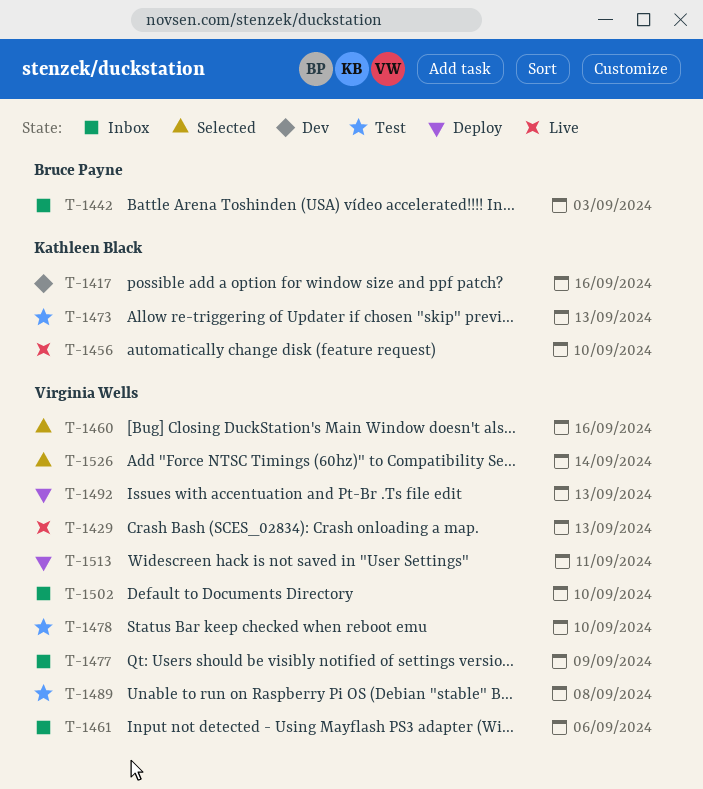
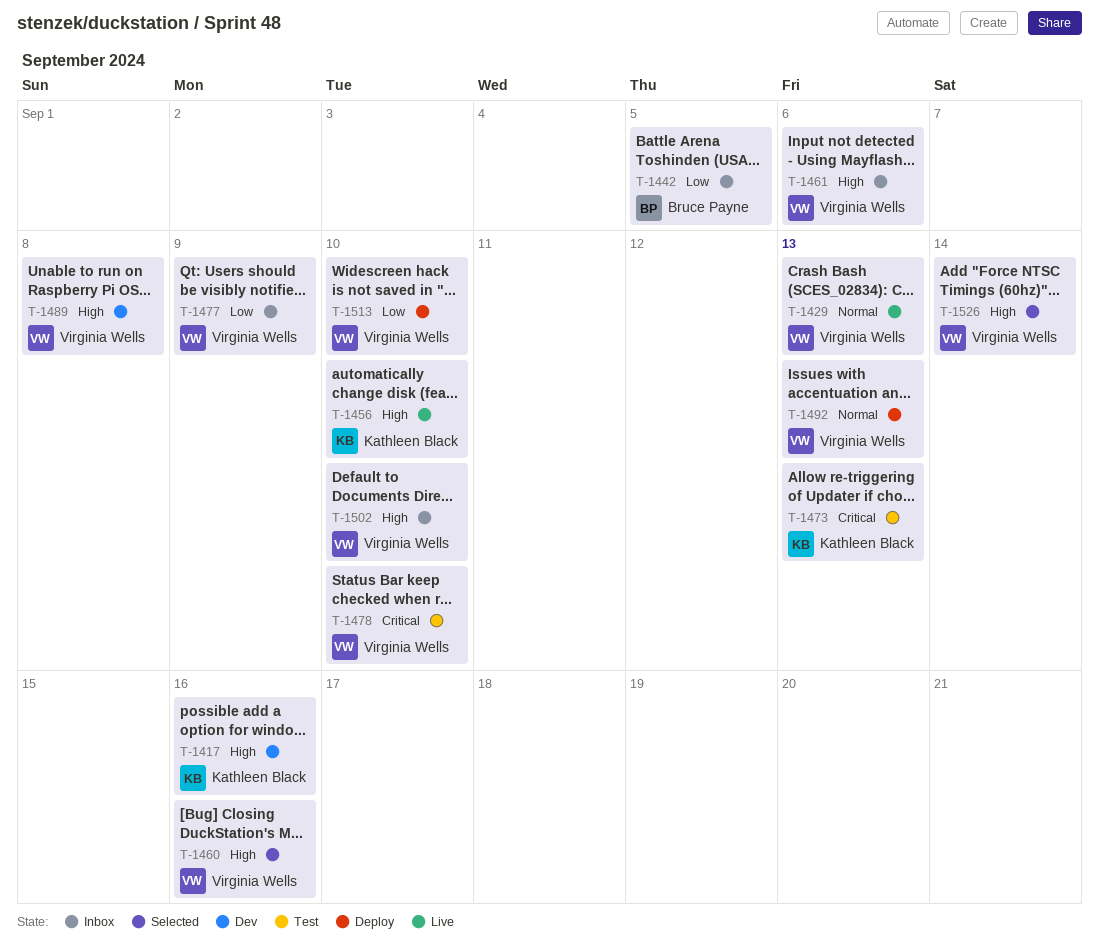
T-1442, due: Sep 3 -> Sep 5
T-1489, status: Test -> Dev
T-1513, due: Sep 11 -> Sep 10

